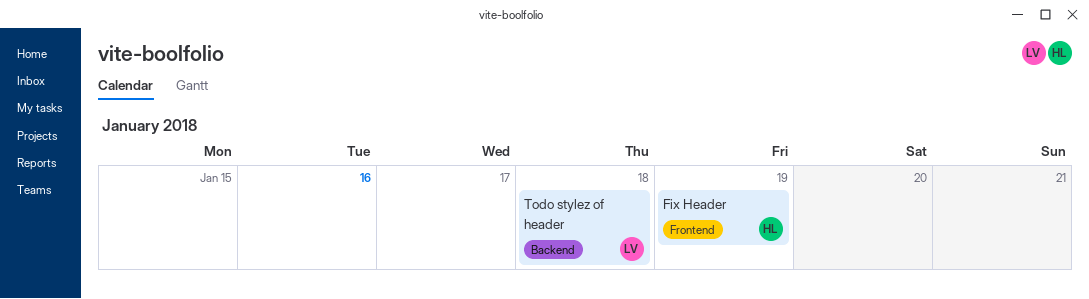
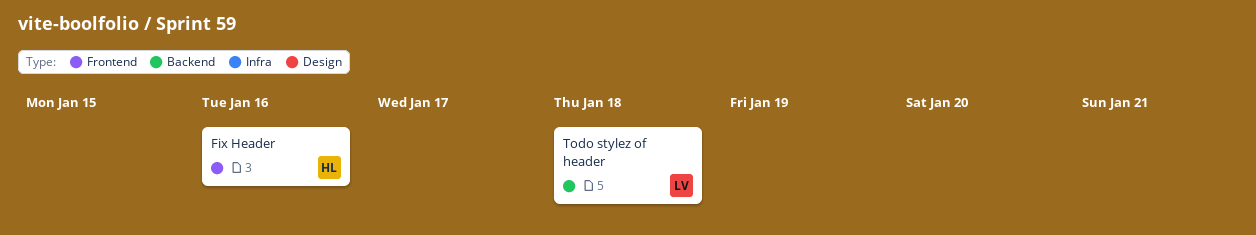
Fix Header, due: Jan 19 -> Jan 16

